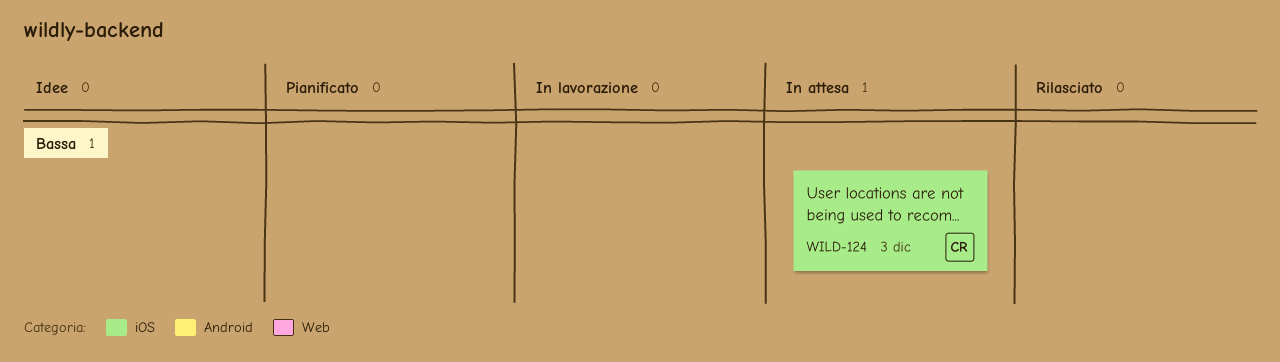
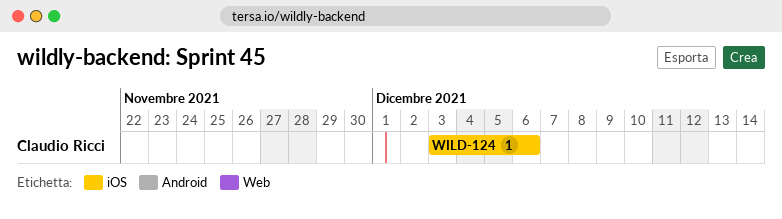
WILD-124, due: Dec 3 -> Dec 6

